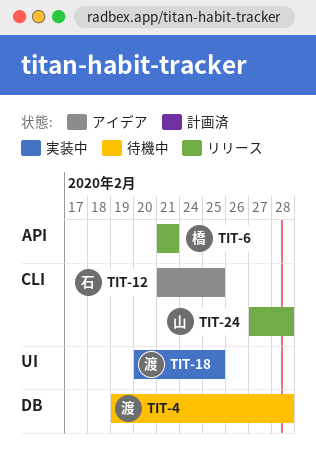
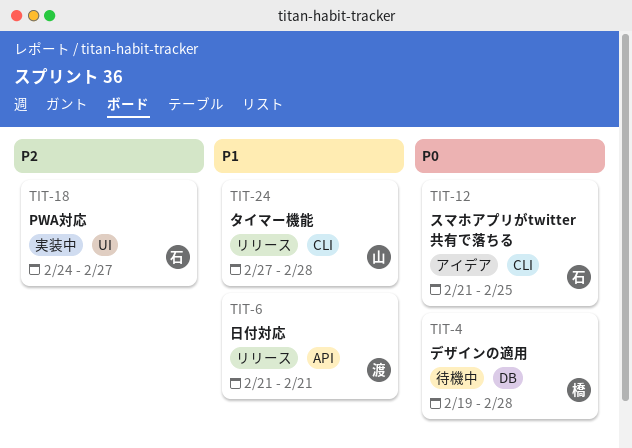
TIT-4, owner: 渡 -> 橋
TIT-6, owner: 橋 -> 渡
TIT-18, owner: 渡 -> 石
TIT-18, start: Feb 20 -> Feb 24
TIT-18, due: Feb 25 -> Feb 27

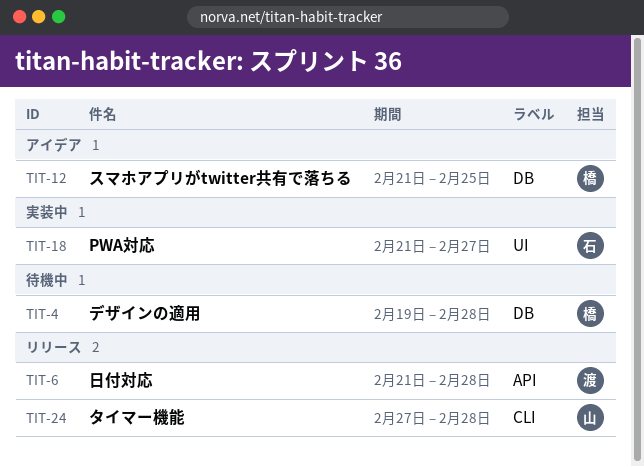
TIT-6, due: Feb 21 -> Feb 28
TIT-12, owner: 石 -> 橋
TIT-12, label: CLI -> DB
TIT-18, start: Feb 24 -> Feb 21

